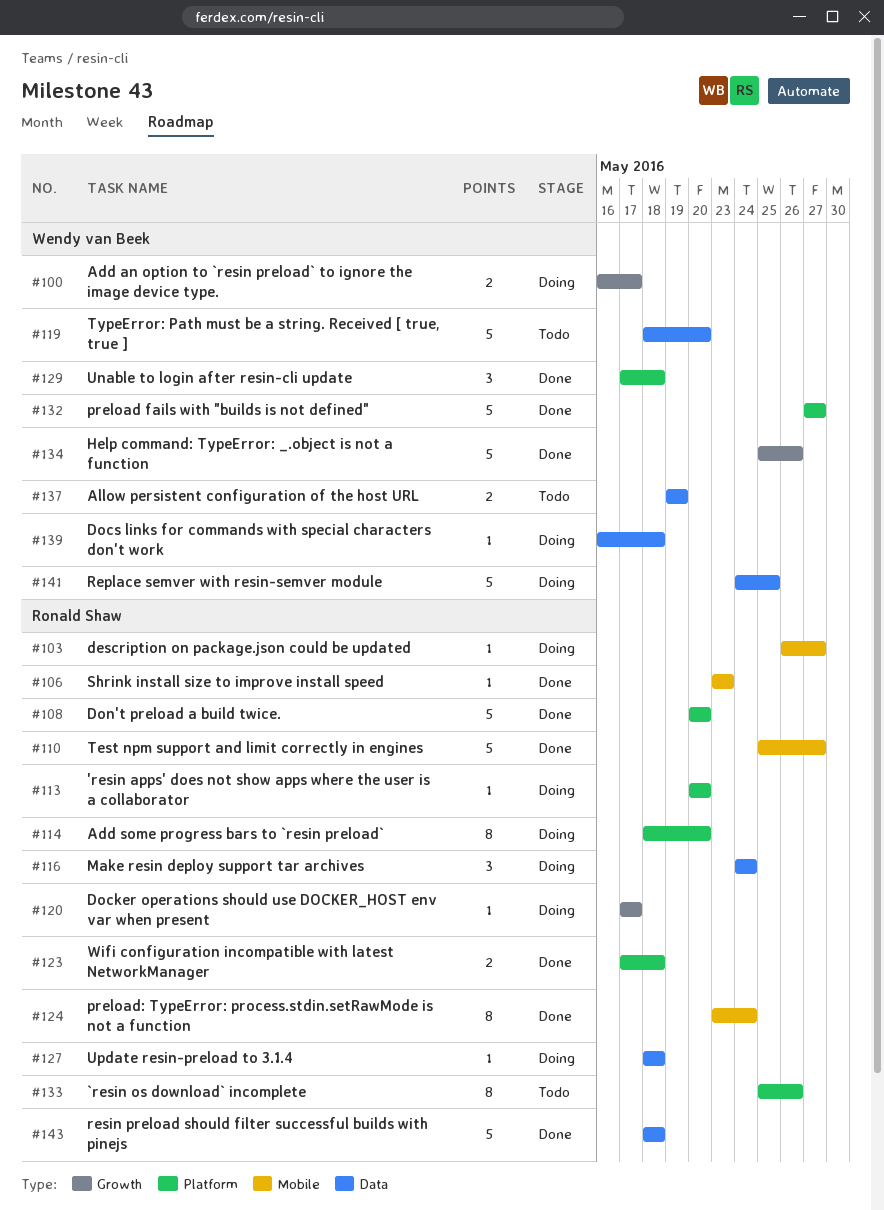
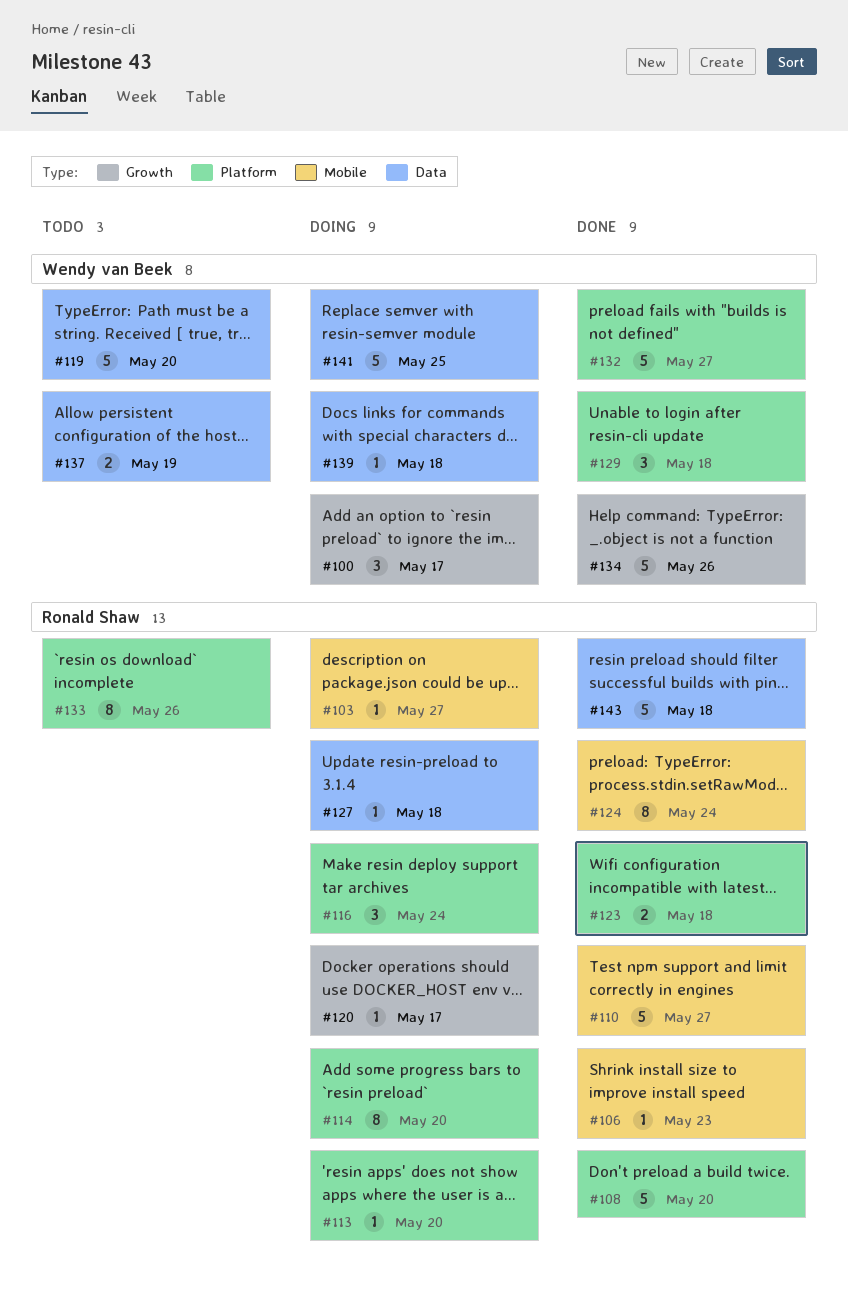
#100, estimate: 2 -> 3
#116, label: Data -> Platform

